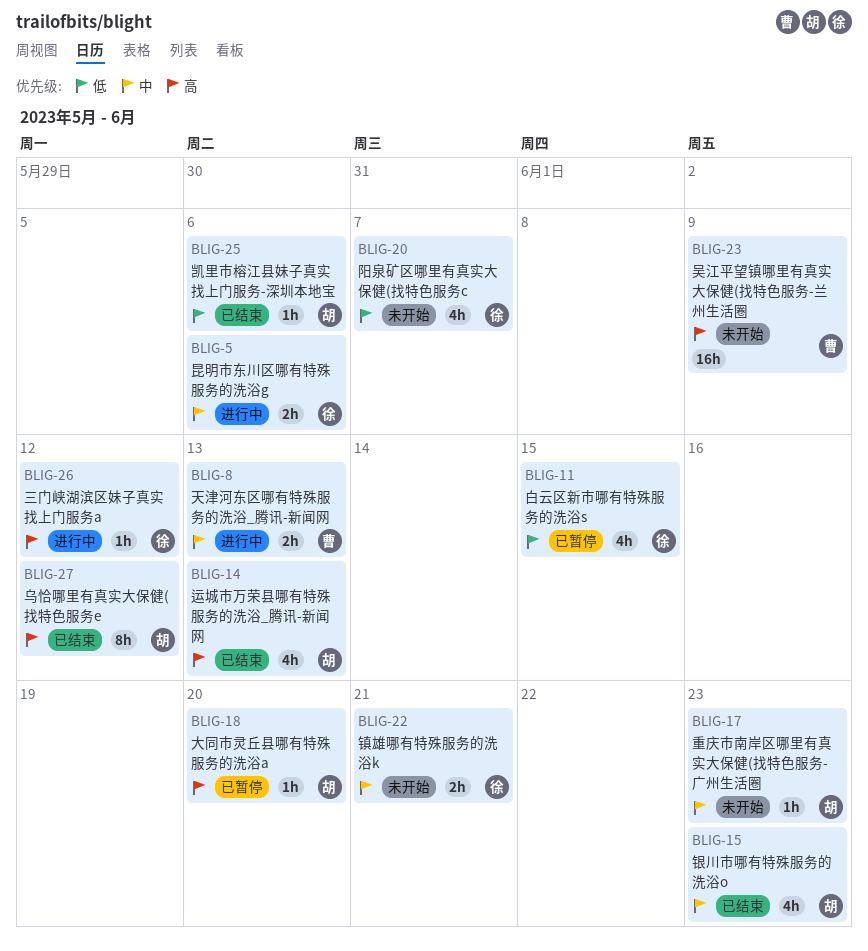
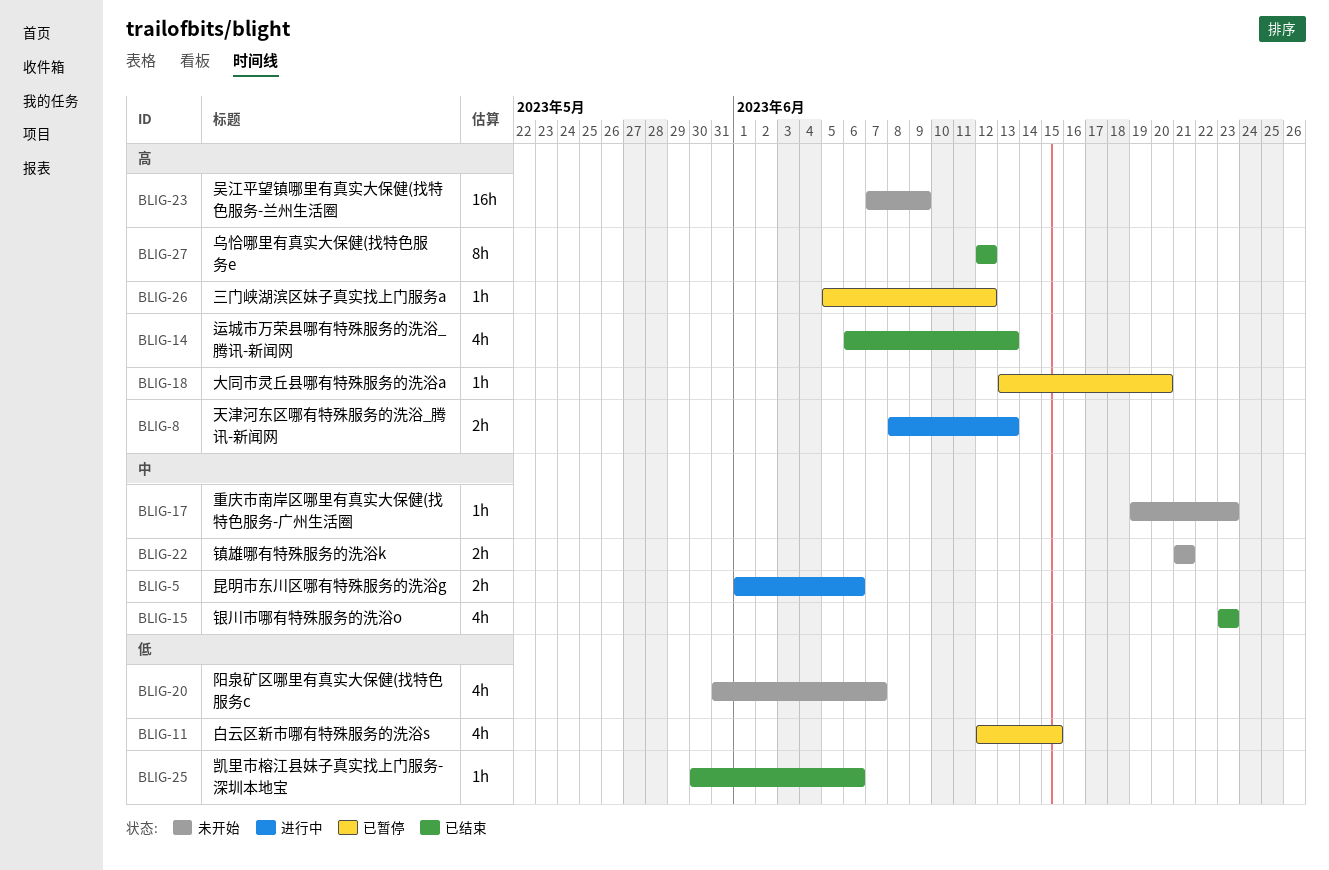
BLIG-8, priority: 中 -> 高
BLIG-26, status: 进行中 -> 已暂停

